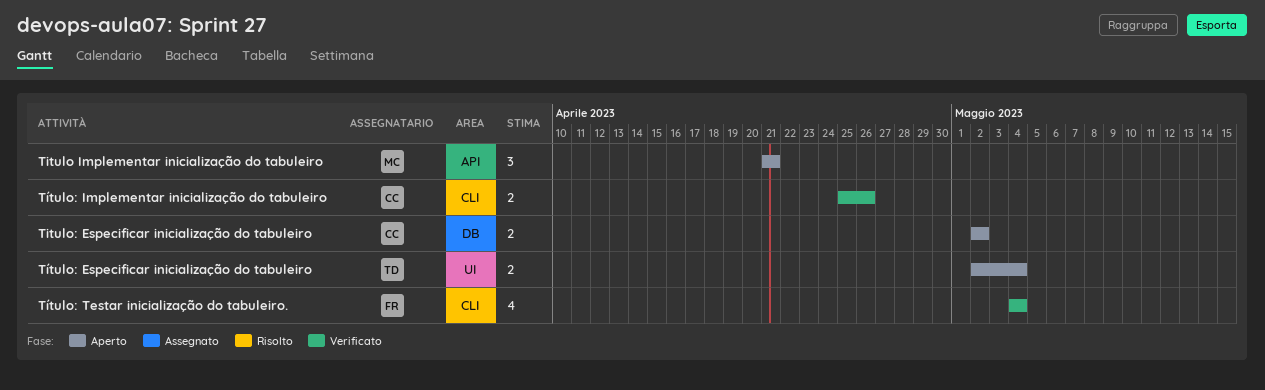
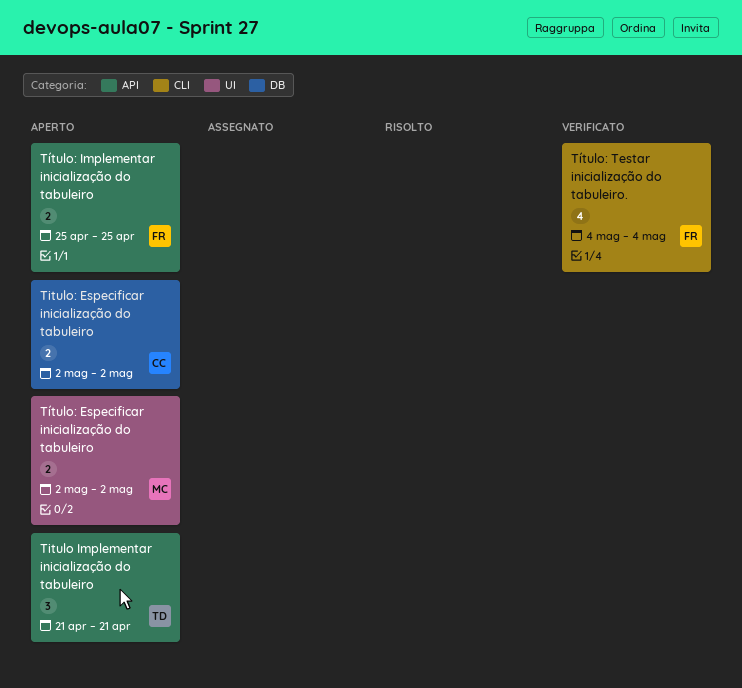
Titulo Implementar inicialização do tabuleiro, owner: MC -> TD
Título: Especificar inicialização do tabuleiro, owner: TD -> MC
Título: Especificar inicialização do tabuleiro, due: May 4 -> May 2
Título: Implementar inicialização do tabuleiro, status: Verificato -> Aperto
Título: Implementar inicialização do tabuleiro, owner: CC -> FR
Título: Implementar inicialização do tabuleiro, label: CLI -> API
Título: Implementar inicialização do tabuleiro, due: Apr 26 -> Apr 25

